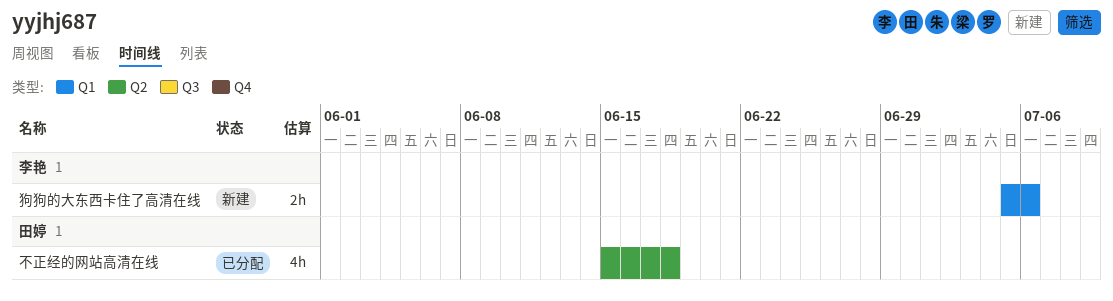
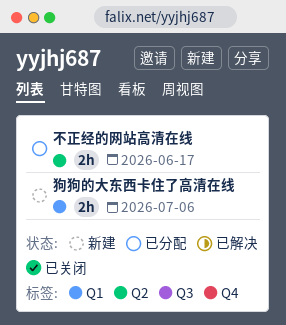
不正经的网站高清在线, estimate: 4h -> 2h
不正经的网站高清在线, due: Jun 18 -> Jun 17

